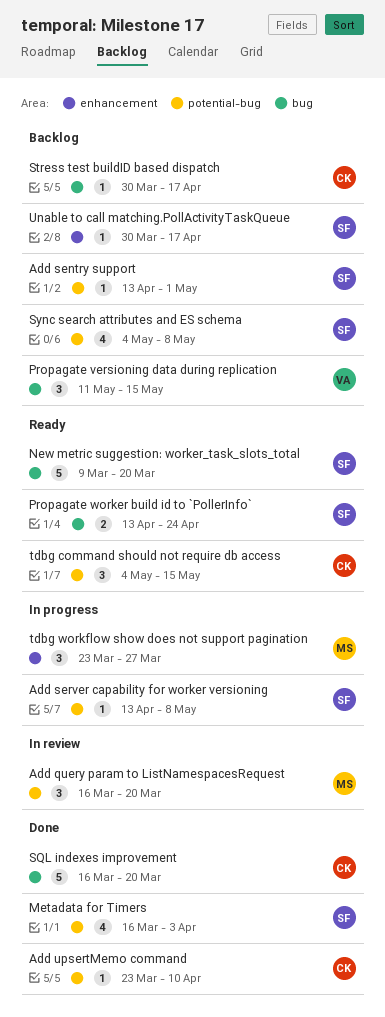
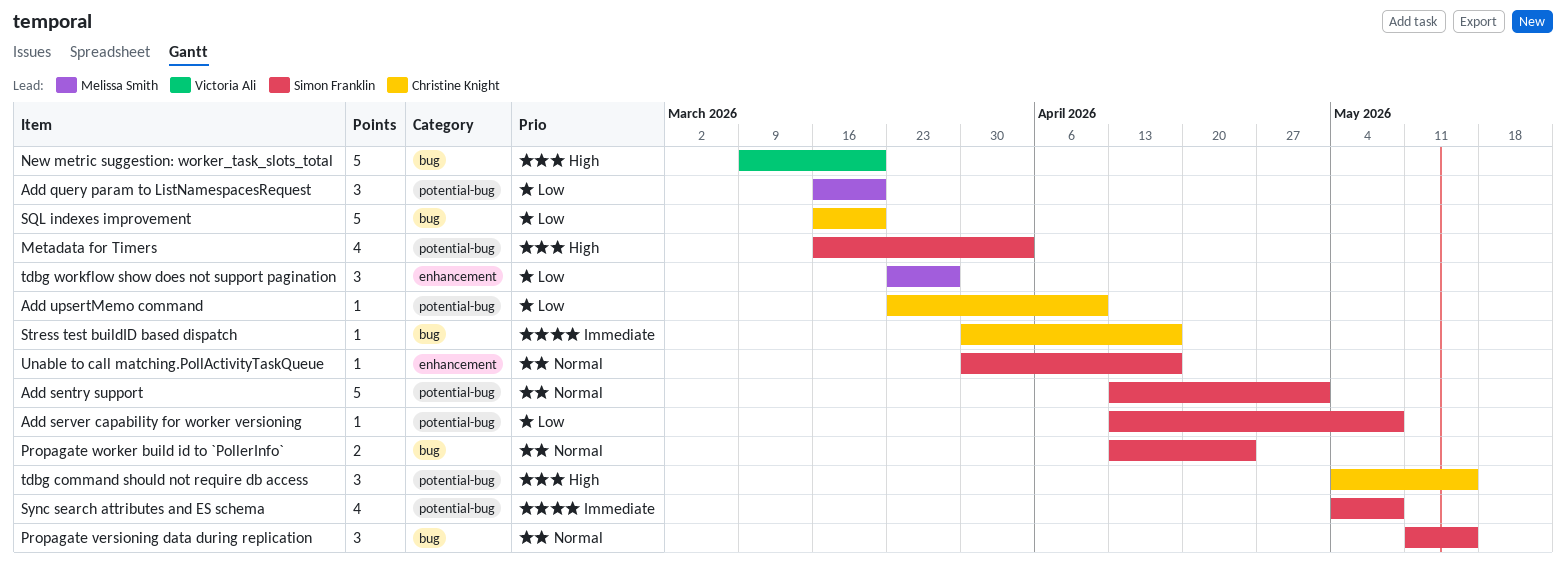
Add sentry support, estimate: 1 -> 5
New metric suggestion: worker_task_slots_total, owner: Simon Franklin -> Victoria Ali
Propagate versioning data during replication, owner: Victoria Ali -> Simon Franklin

